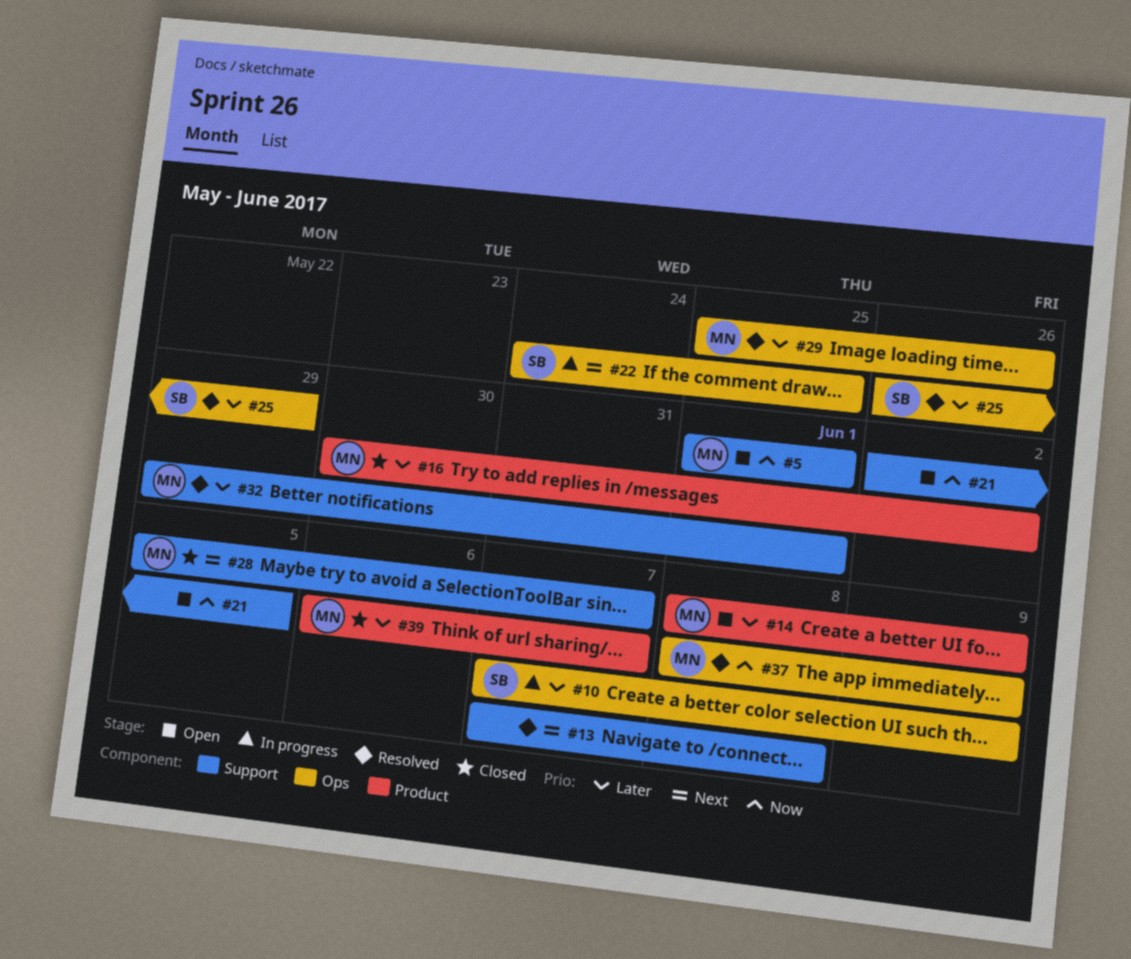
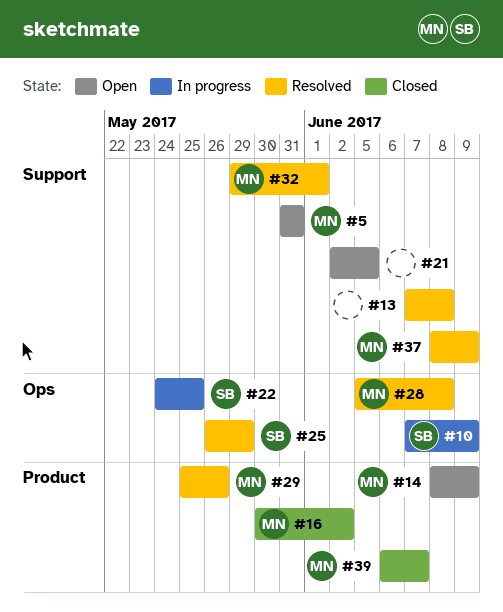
#5, start: Jun 1 -> May 31
#5, due: Jun 1 -> May 31
#28, status: Closed -> Resolved
#28, label: Support -> Ops
#28, due: Jun 7 -> Jun 8
#29, label: Ops -> Product
#37, label: Ops -> Support

